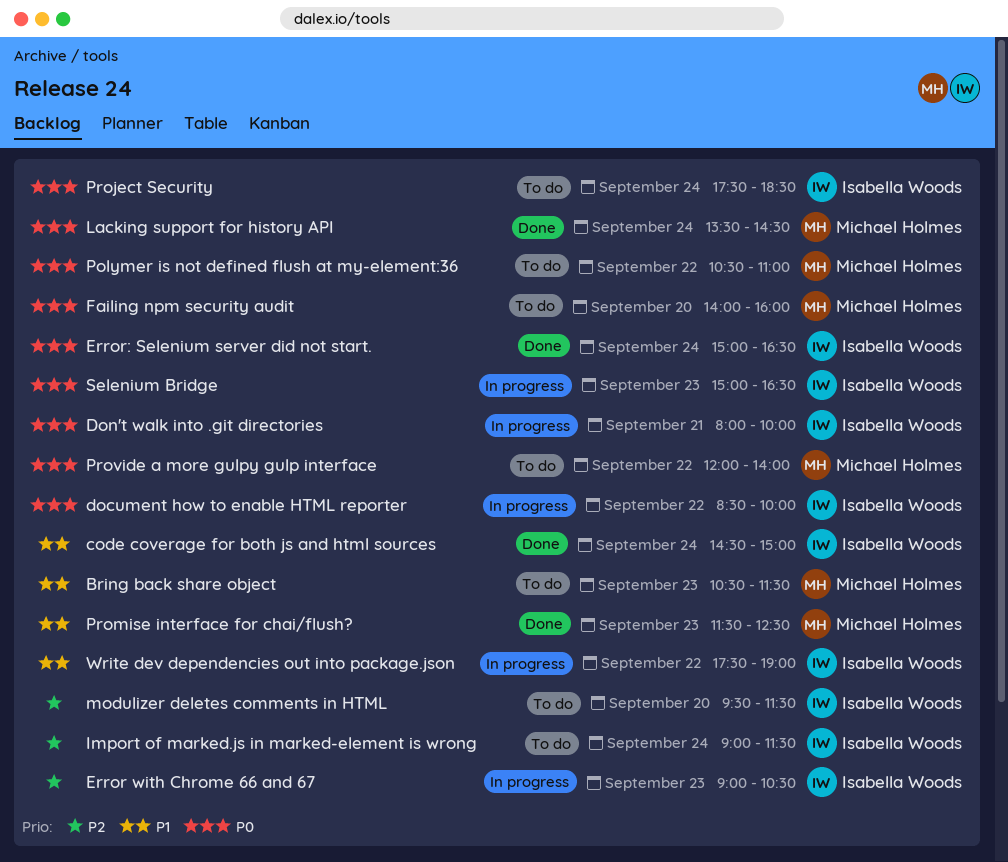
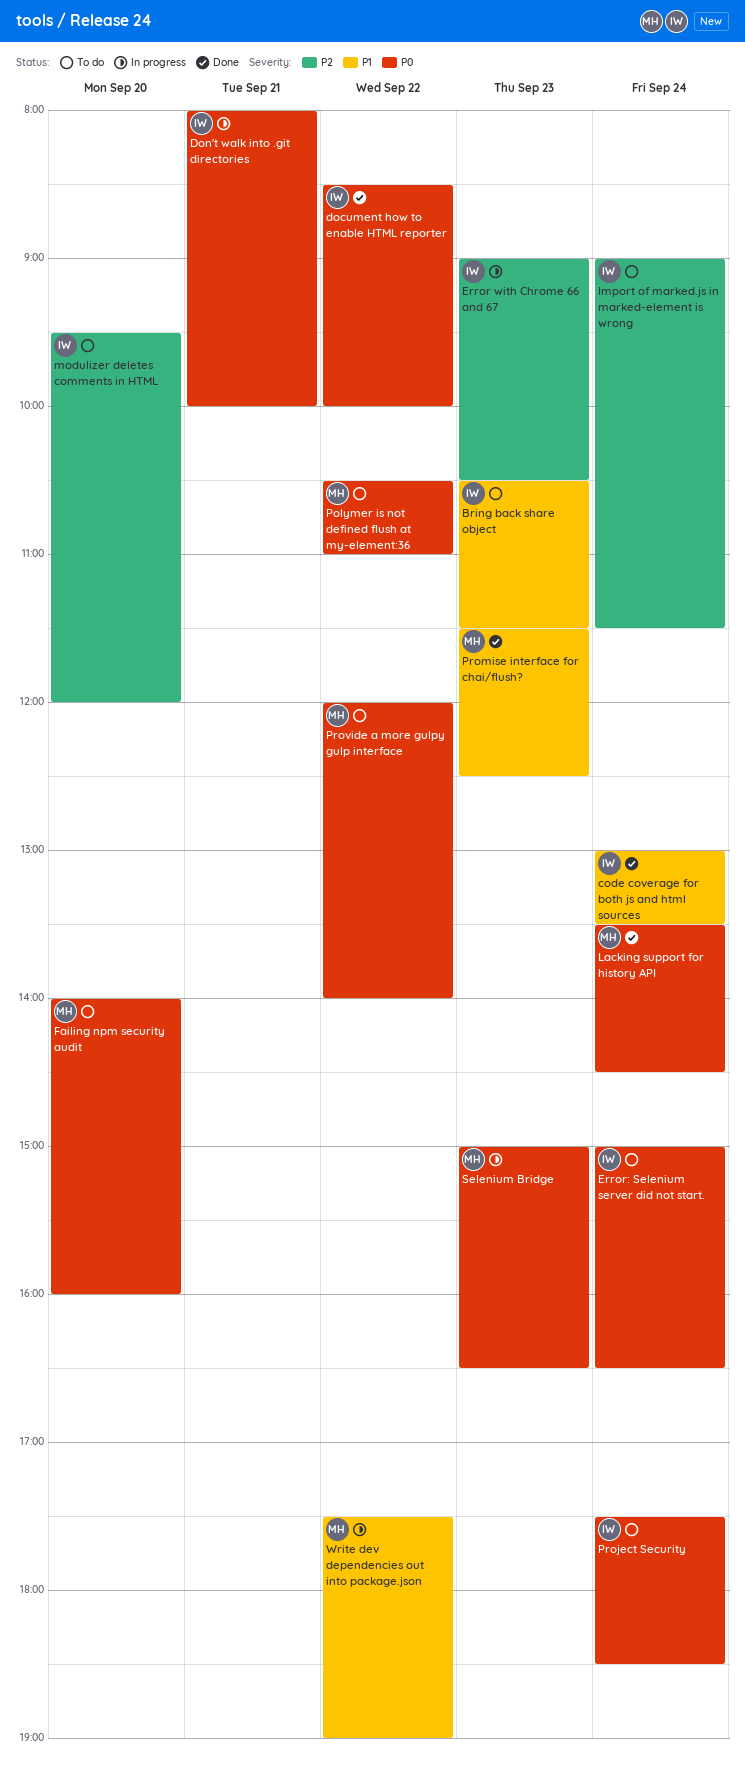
Bring back share object, owner: Michael Holmes -> Isabella Woods
code coverage for both js and html sources, begins: 14:30 -> 13:00
code coverage for both js and html sources, ends: 15:00 -> 13:30
document how to enable HTML reporter, status: In progress -> Done
Error: Selenium server did not start., status: Done -> To do
modulizer deletes comments in HTML, ends: 11:30 -> 12:00
Selenium Bridge, owner: Isabella Woods -> Michael Holmes
Write dev dependencies out into package.json, owner: Isabella Woods -> Michael Holmes

